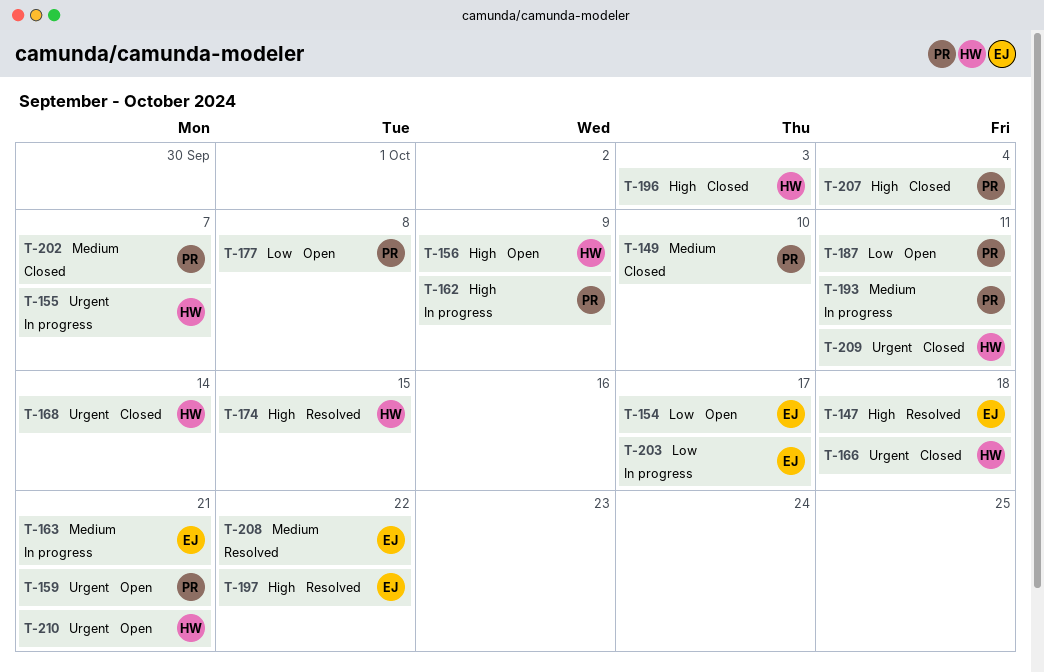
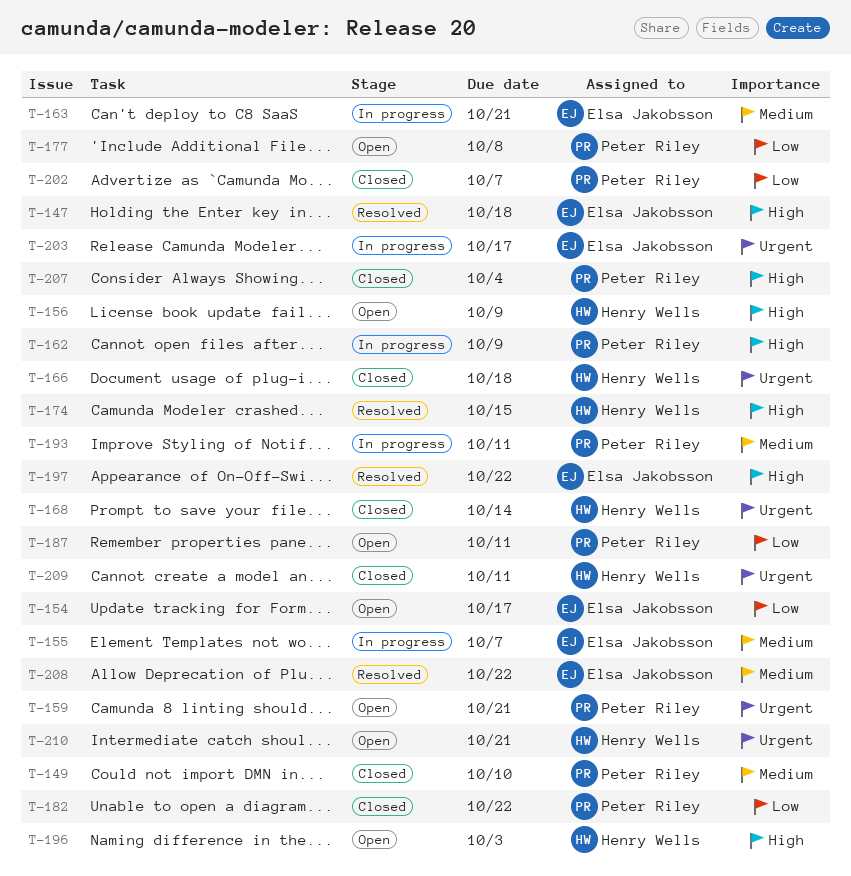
T-155, owner: Henry Wells -> Elsa Jakobsson
T-155, priority: Urgent -> Medium
T-182: none -> present
T-196, status: Closed -> Open
T-202, priority: Medium -> Low
T-203, priority: Low -> Urgent

